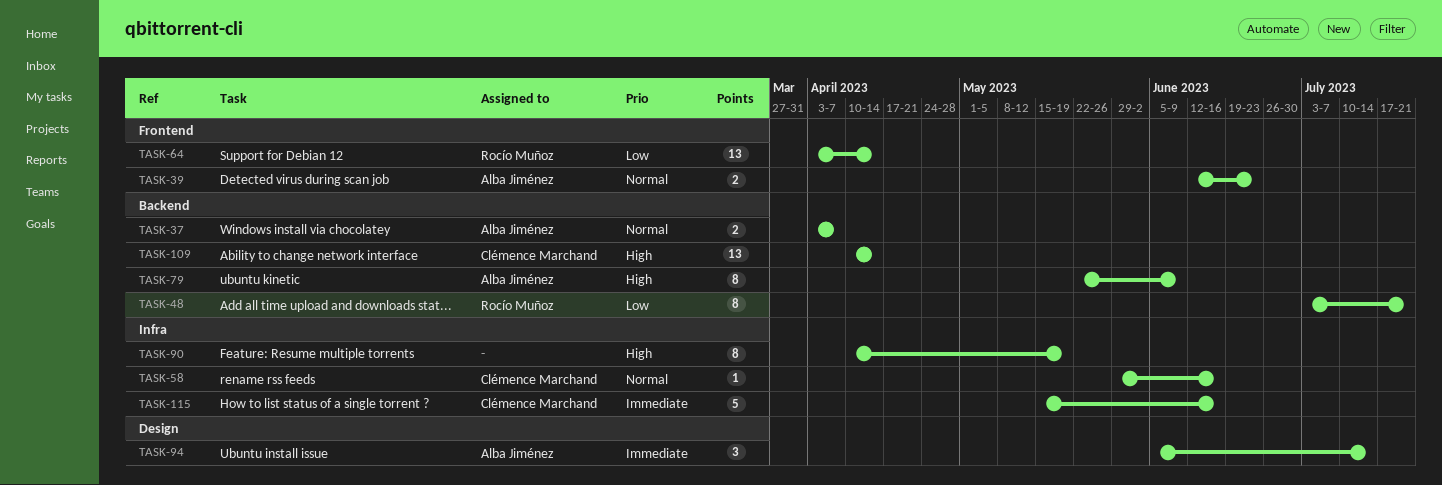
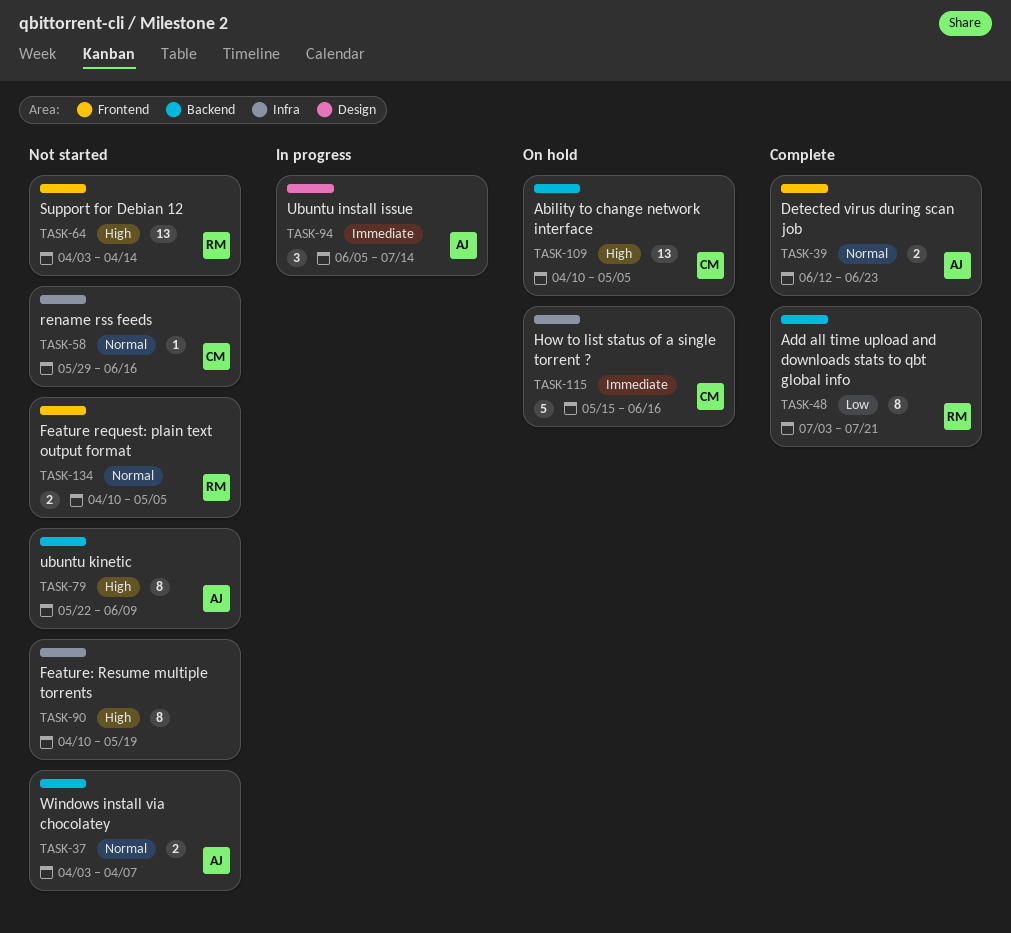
TASK-64, priority: Low -> High
TASK-109, due: Apr 14 -> May 5
TASK-134: none -> present

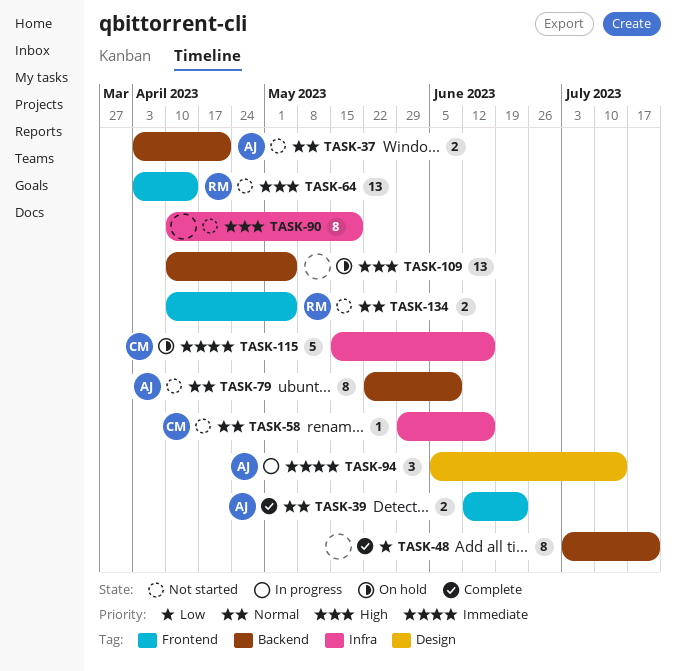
TASK-37, due: Apr 7 -> Apr 21
TASK-48, owner: RM -> none
TASK-79, priority: High -> Normal
TASK-109, owner: CM -> none

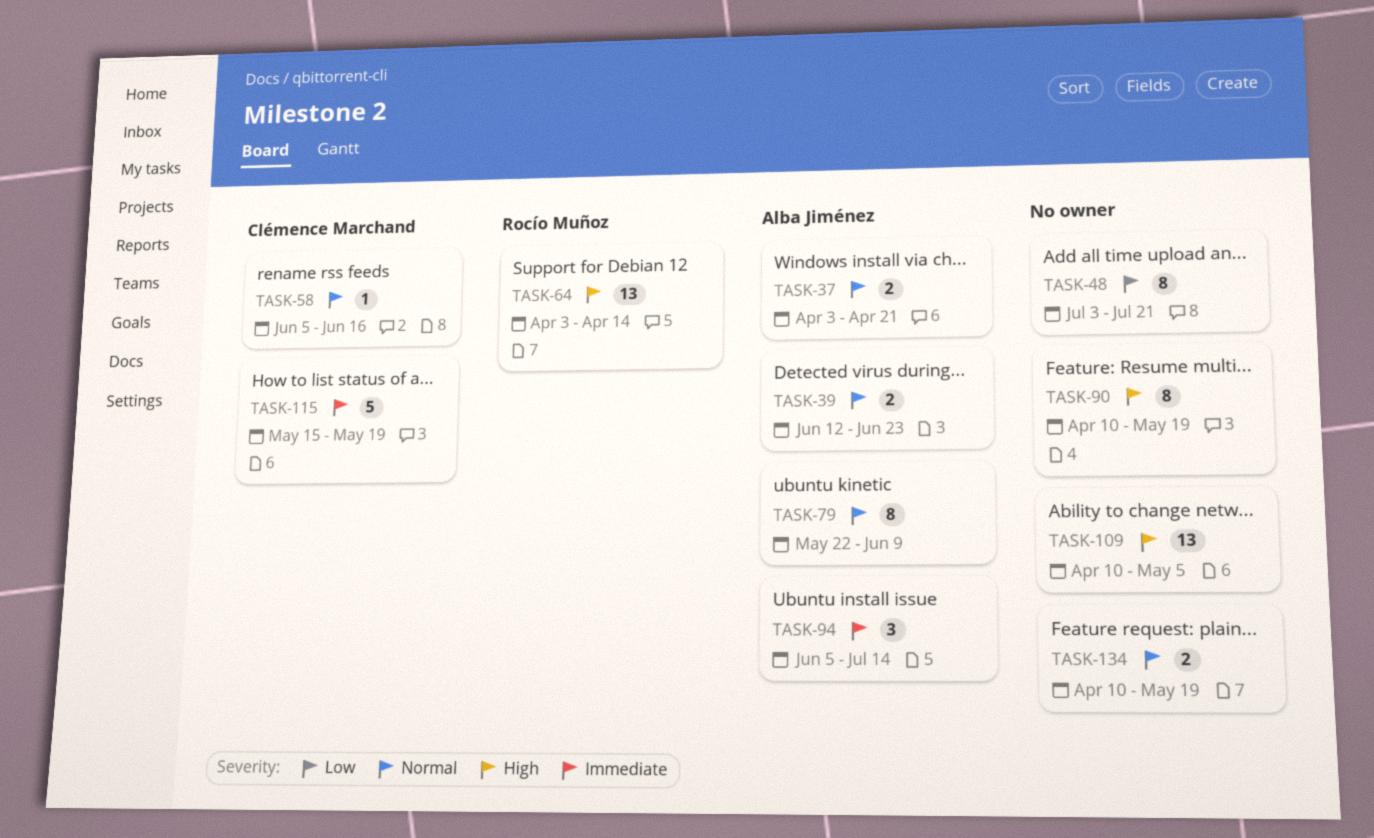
TASK-58, start: May 29 -> Jun 5
TASK-115, due: Jun 16 -> May 19
TASK-134, owner: Rocío Muñoz -> none
TASK-134, due: May 5 -> May 19

